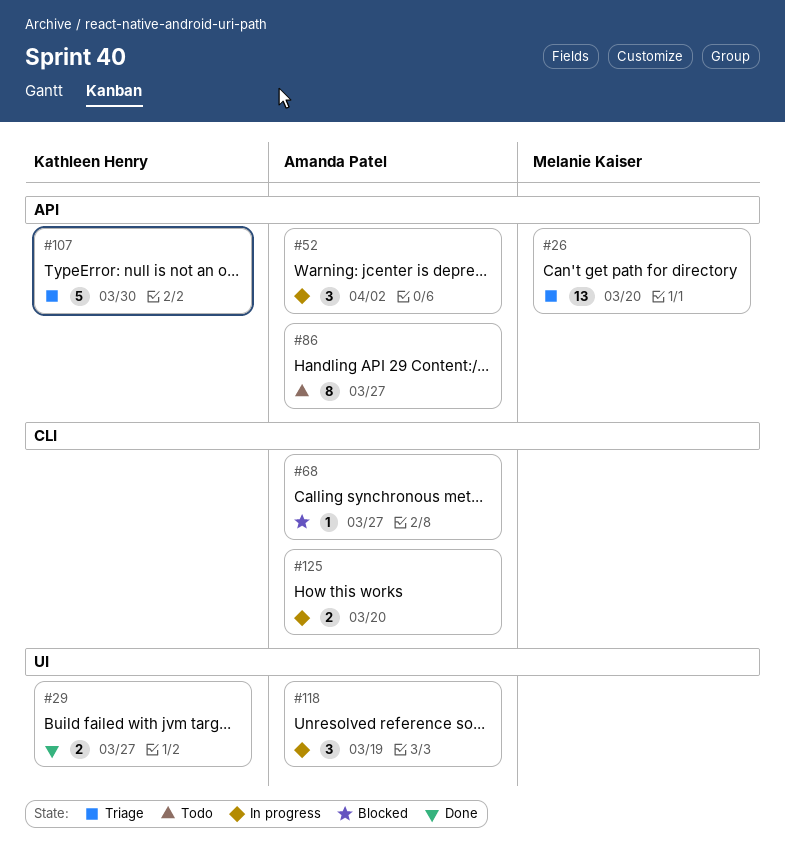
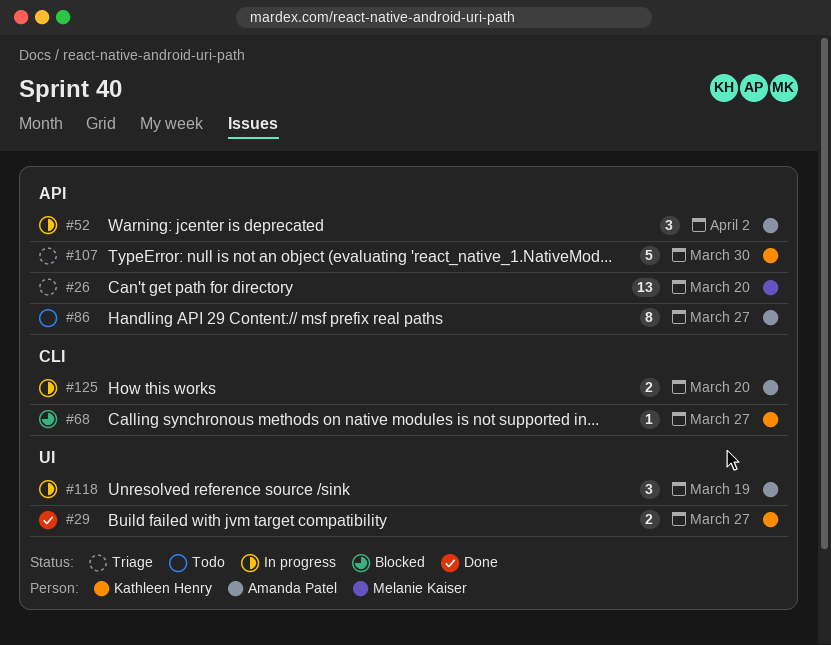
#68, owner: Amanda Patel -> Kathleen Henry

